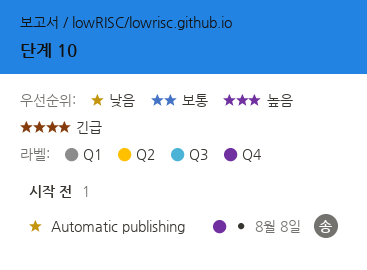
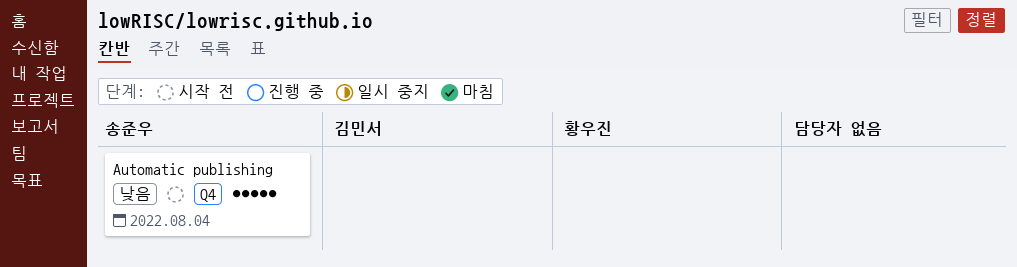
Automatic publishing, estimate: 1 -> 5
Automatic publishing, due: Aug 8 -> Aug 4

